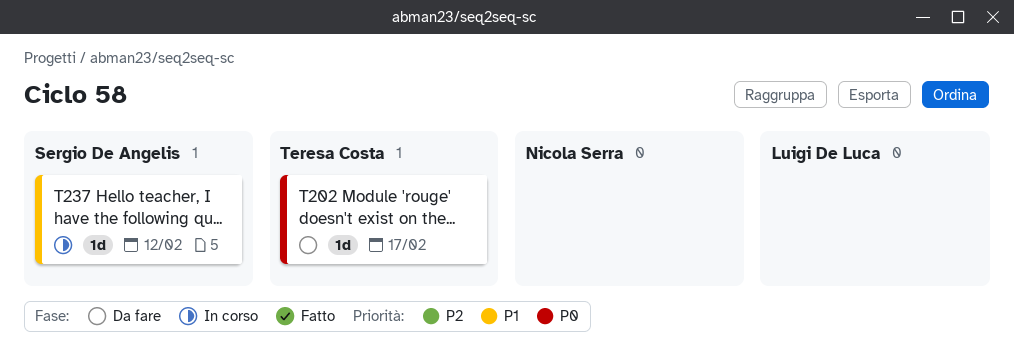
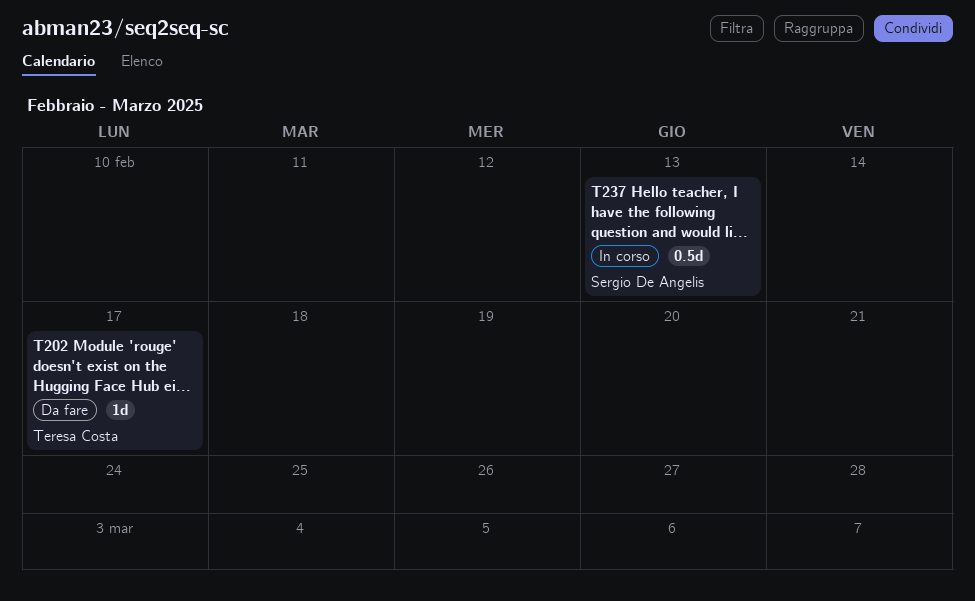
T237, estimate: 1d -> 0.5d
T237, due: Feb 12 -> Feb 13

